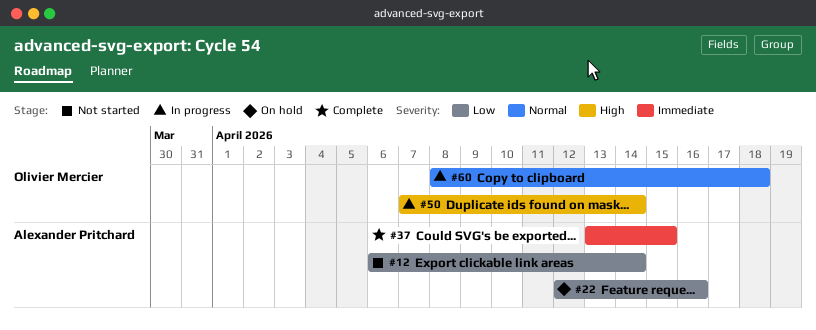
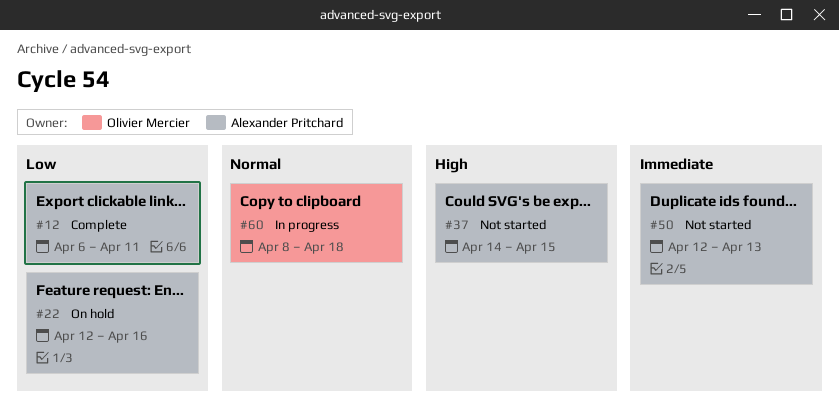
#12, status: Not started -> Complete
#12, due: Apr 14 -> Apr 11
#37, status: Complete -> Not started
#37, priority: Immediate -> High
#37, start: Apr 13 -> Apr 14
#50, status: In progress -> Not started
#50, owner: Olivier Mercier -> Alexander Pritchard
#50, priority: High -> Immediate
#50, start: Apr 7 -> Apr 12
#50, due: Apr 14 -> Apr 13

